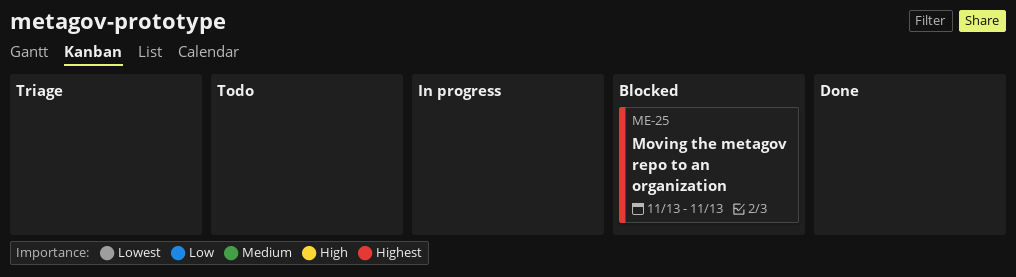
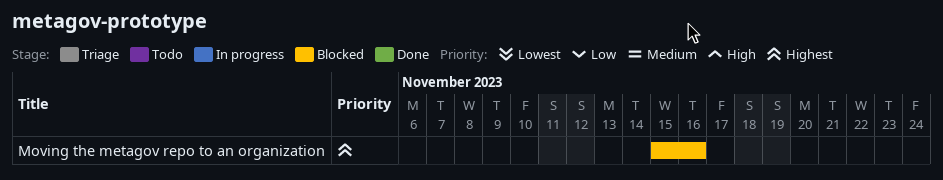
Moving the metagov repo to an organization, start: Nov 13 -> Nov 15
Moving the metagov repo to an organization, due: Nov 13 -> Nov 16

